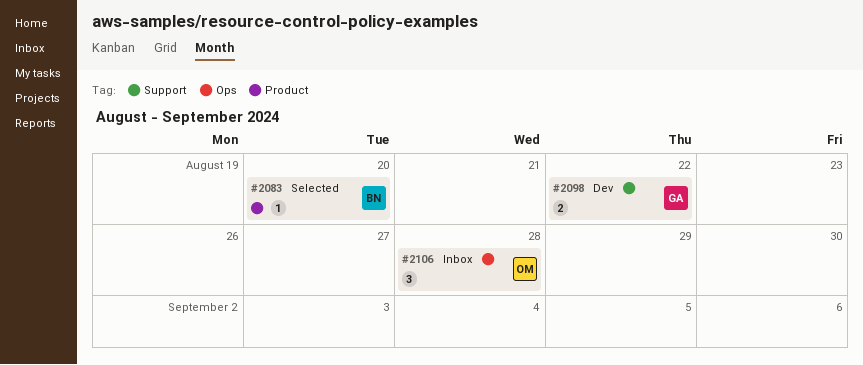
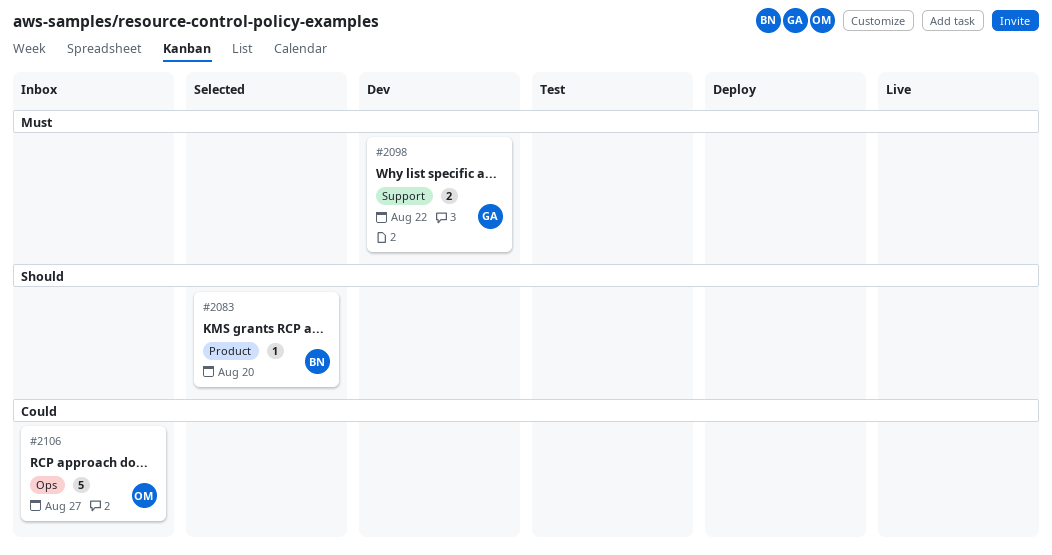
#2106, estimate: 3 -> 5
#2106, due: Aug 28 -> Aug 27

